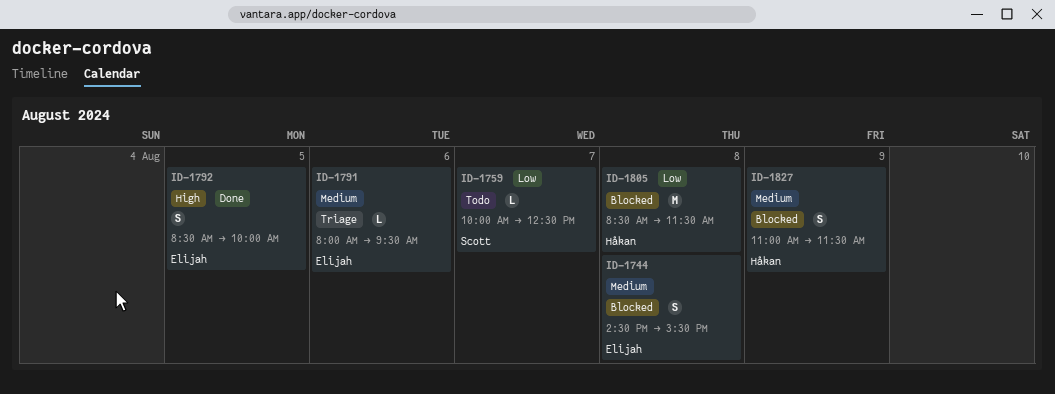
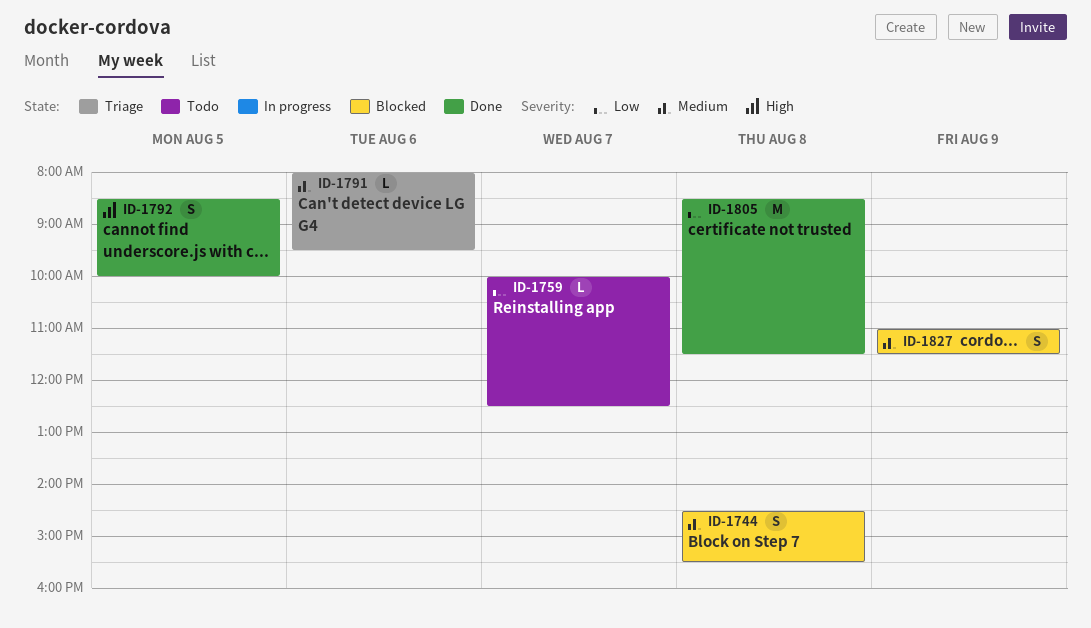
ID-1805, status: Blocked -> Done

